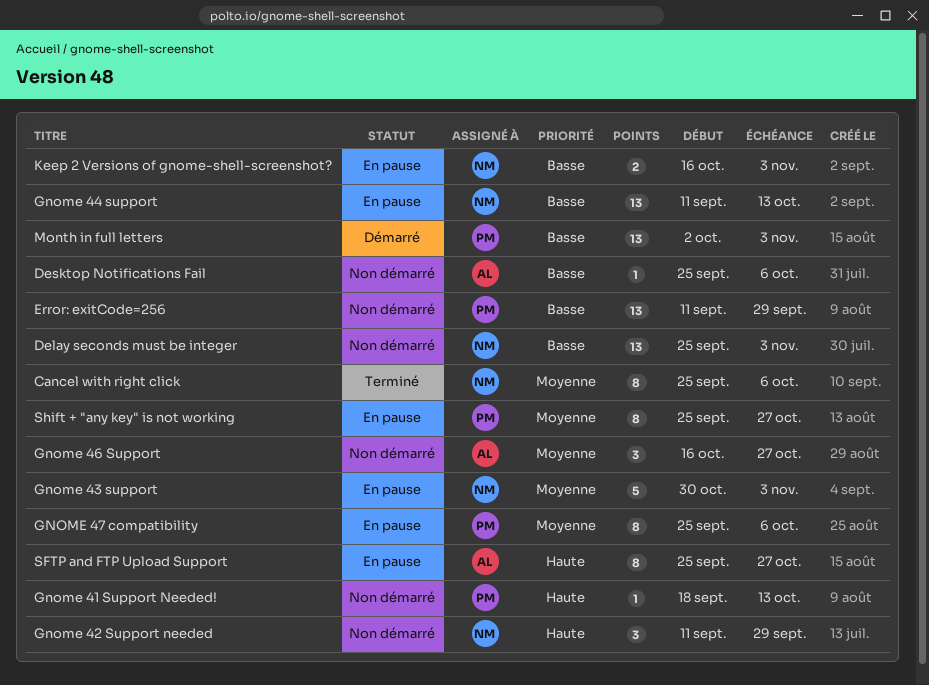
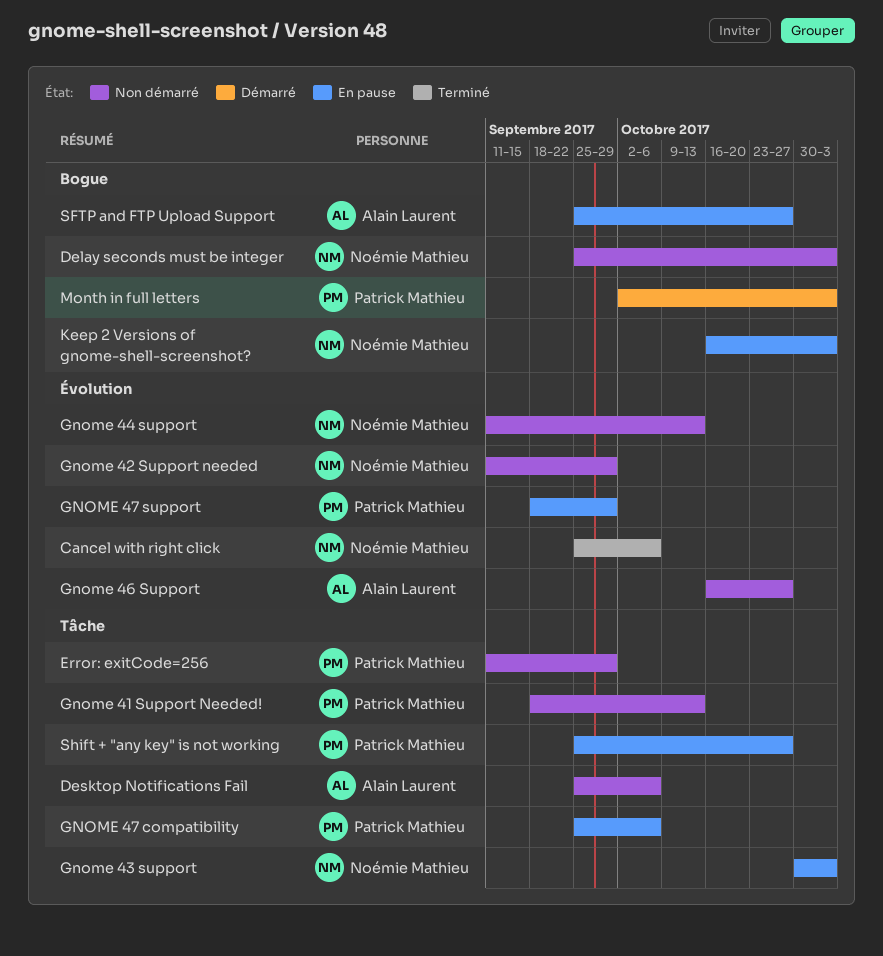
Gnome 44 support, status: En pause -> Non démarré
GNOME 47 support: none -> present

